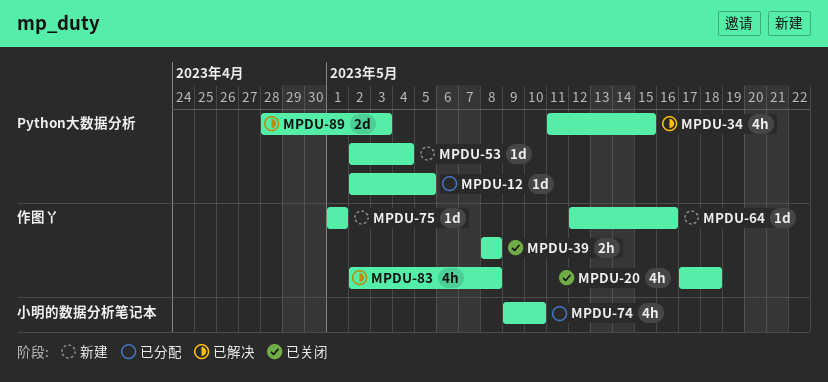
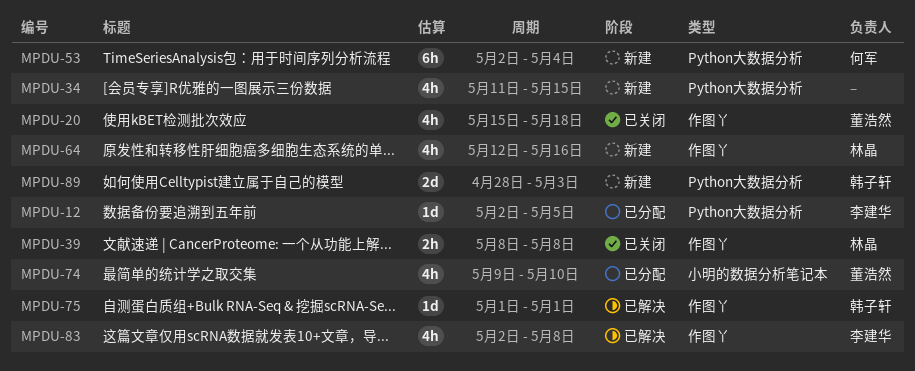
MPDU-20, start: May 17 -> May 15
MPDU-34, status: 已解决 -> 新建
MPDU-53, estimate: 1d -> 6h
MPDU-64, estimate: 1d -> 4h
MPDU-75, status: 新建 -> 已解决
MPDU-89, status: 已解决 -> 新建

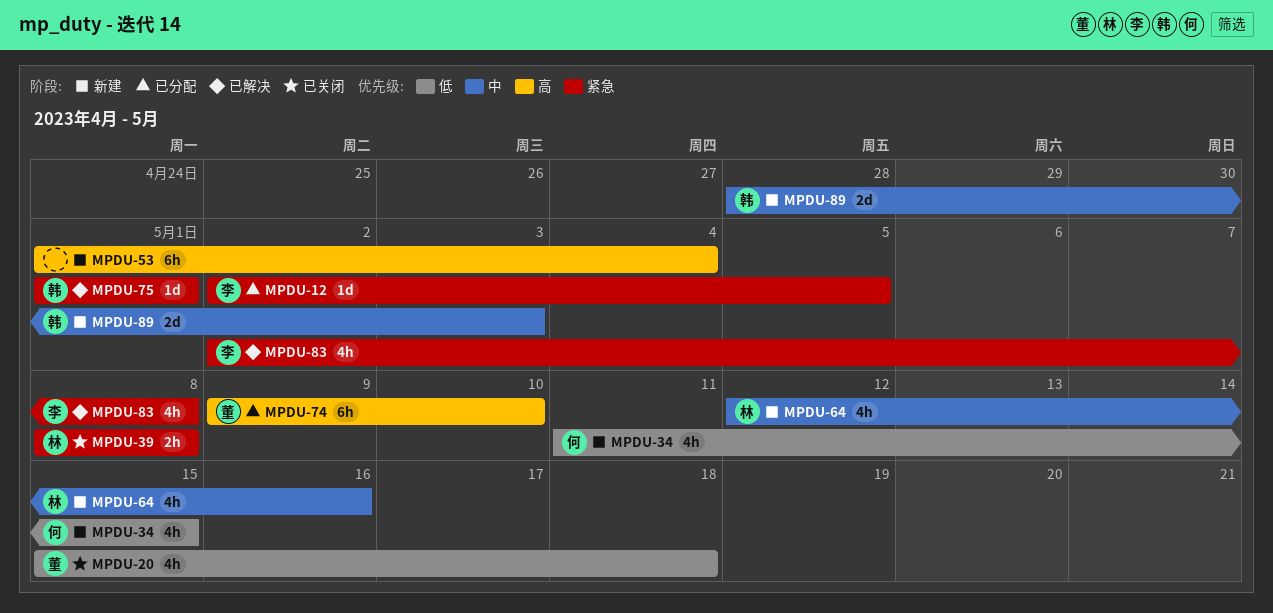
MPDU-34, owner: none -> 何军
MPDU-53, owner: 何军 -> none
MPDU-53, start: May 2 -> May 1
MPDU-74, estimate: 4h -> 6h

